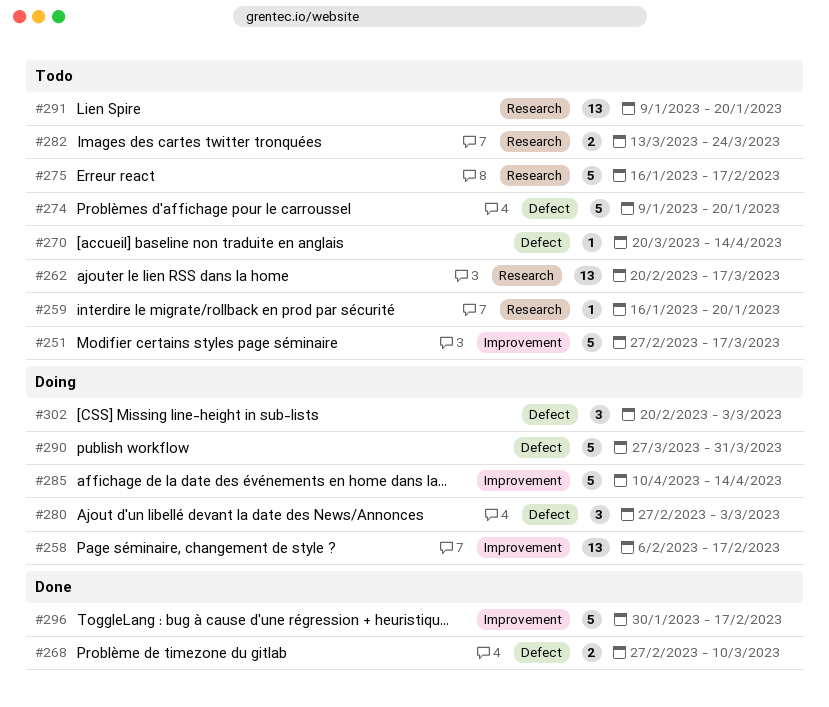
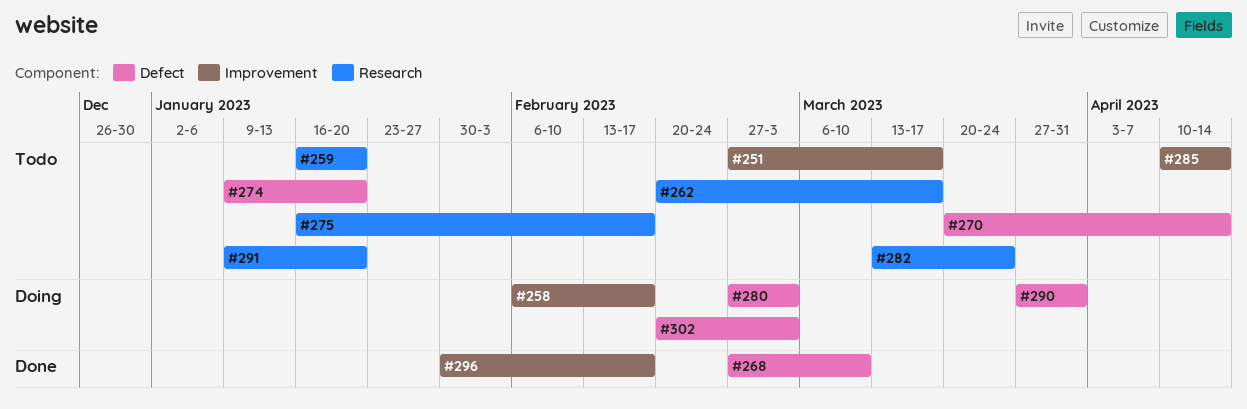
#285, status: Doing -> Todo

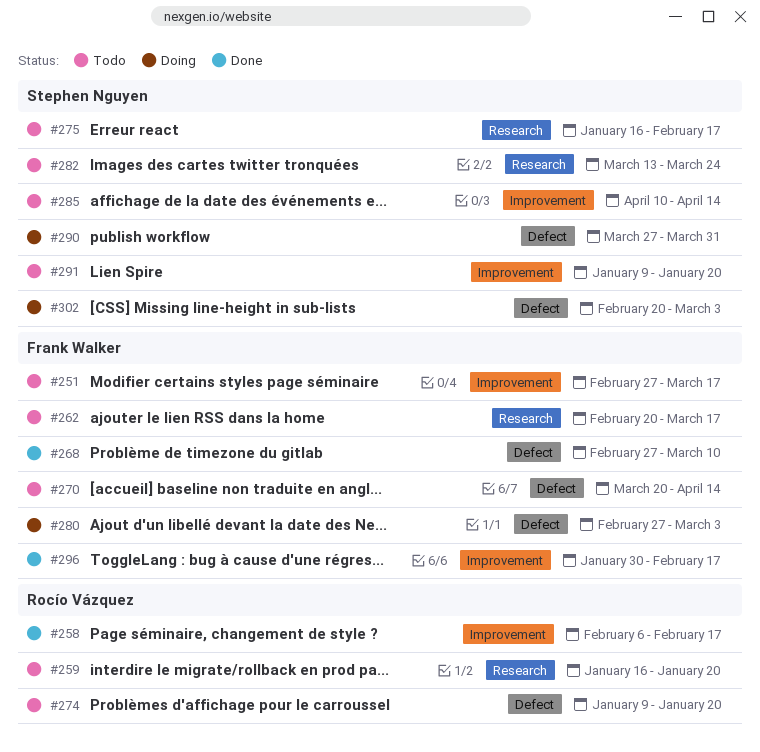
#258, status: Doing -> Done
#291, label: Research -> Improvement

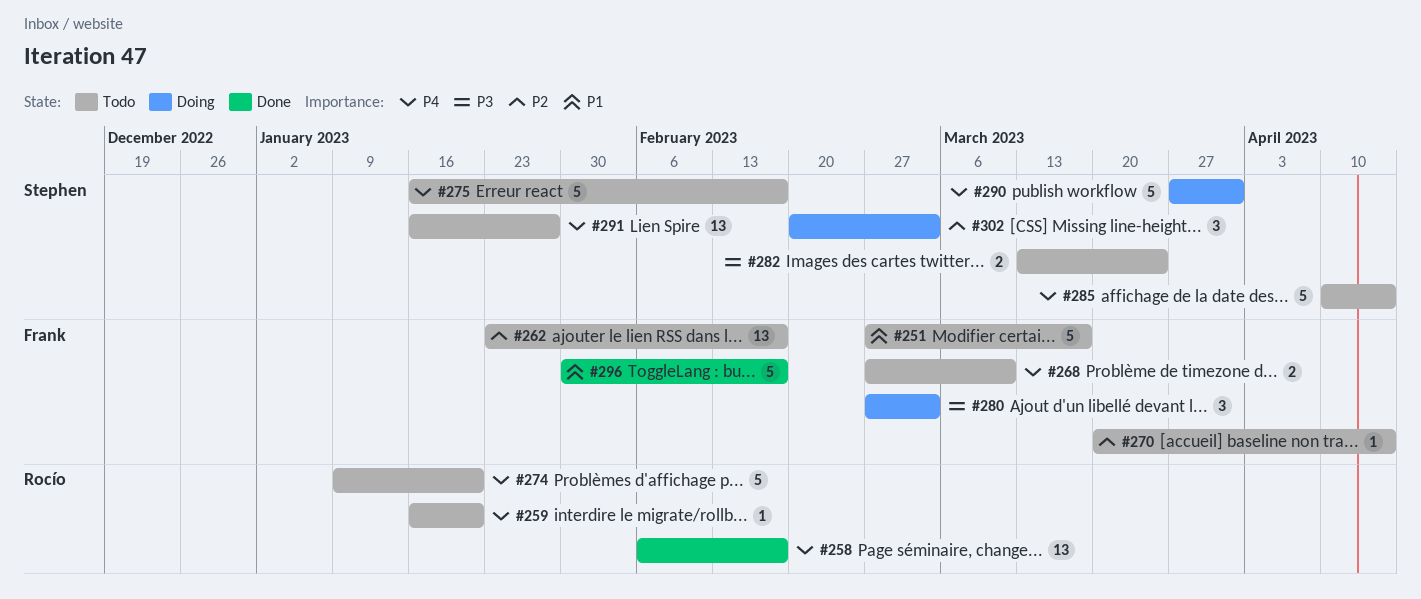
#262, start: Feb 20 -> Jan 23
#262, due: Mar 17 -> Feb 17
#268, status: Done -> Todo
#291, start: Jan 9 -> Jan 16
#291, due: Jan 20 -> Jan 27

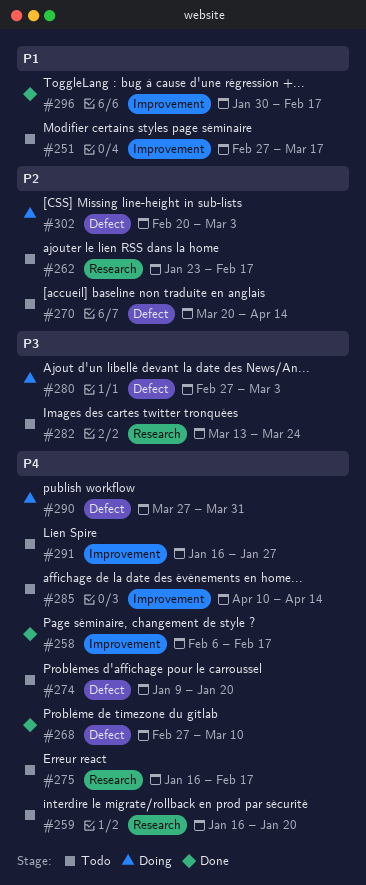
#268, status: Todo -> Done

